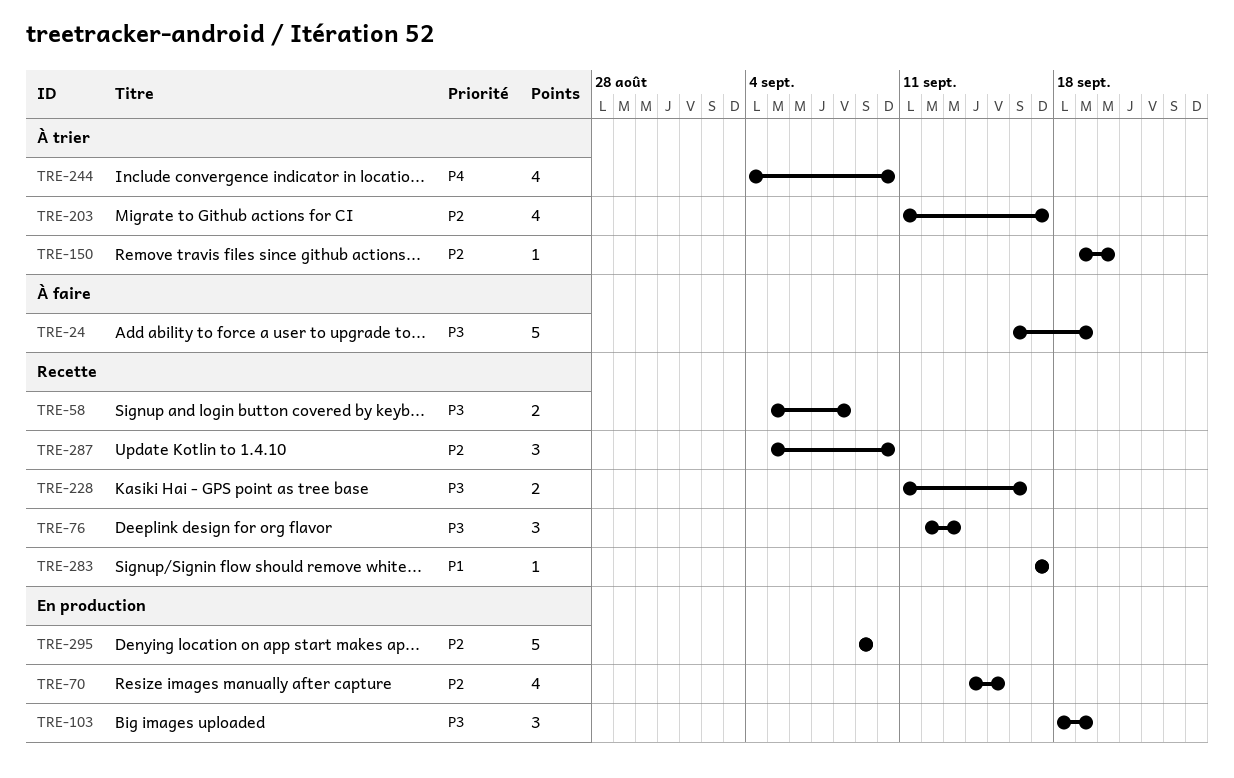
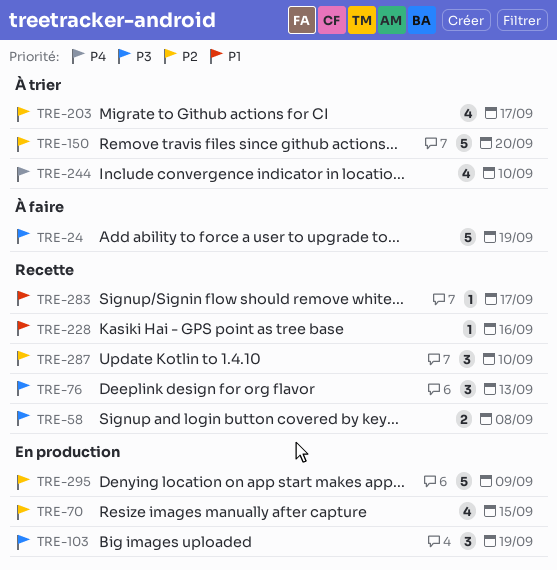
TRE-150, estimate: 1 -> 5
TRE-228, priority: P3 -> P1
TRE-228, estimate: 2 -> 1

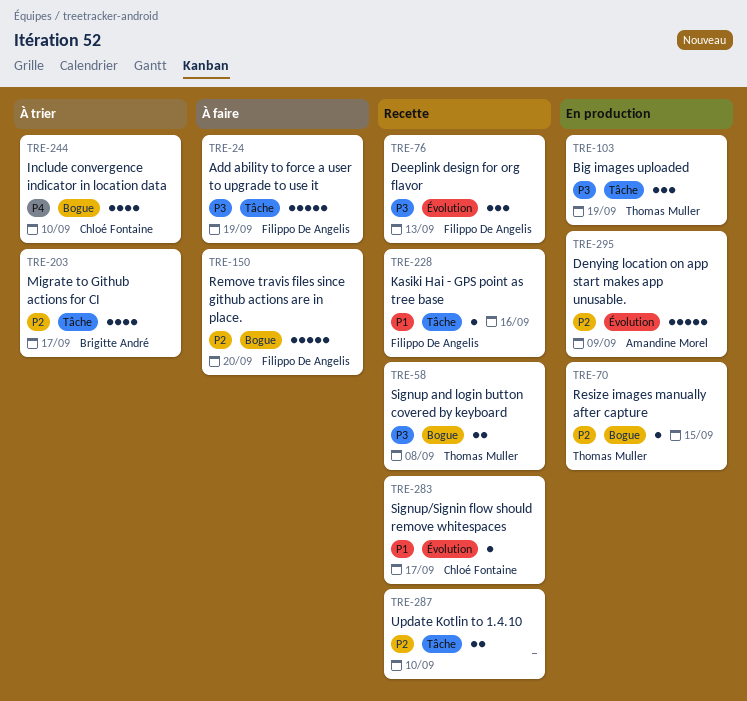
TRE-70, estimate: 4 -> 1
TRE-150, status: À trier -> À faire
TRE-287, estimate: 3 -> 2

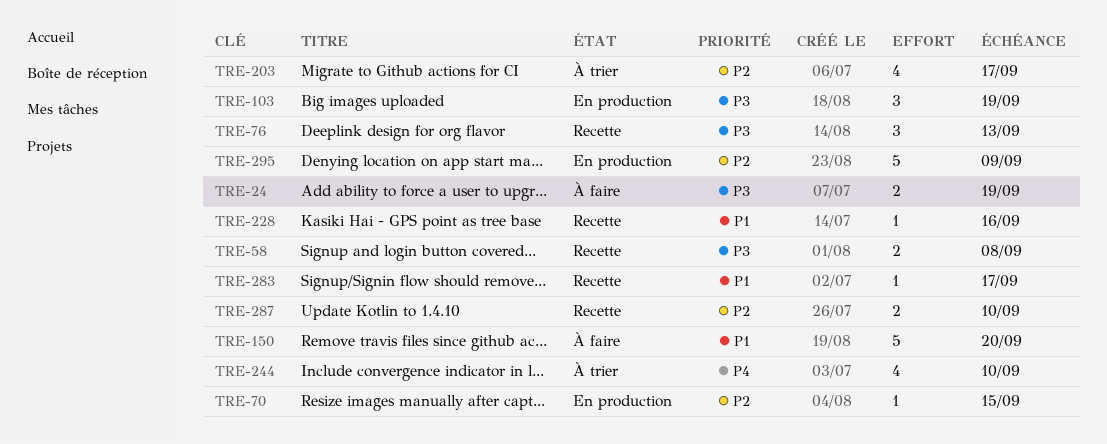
TRE-24, estimate: 5 -> 2
TRE-150, priority: P2 -> P1

